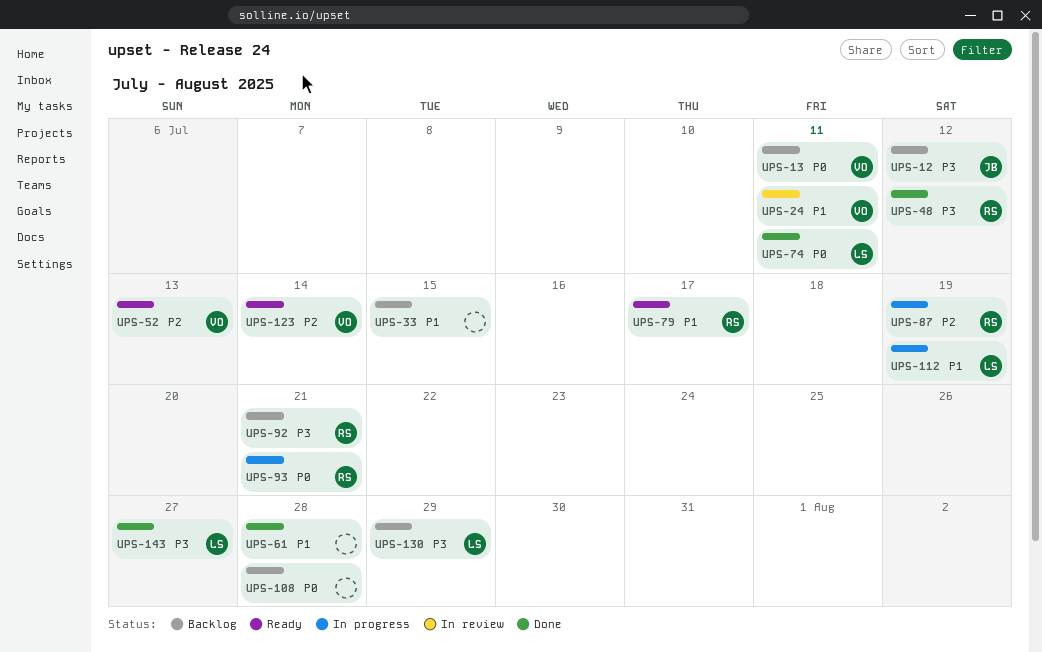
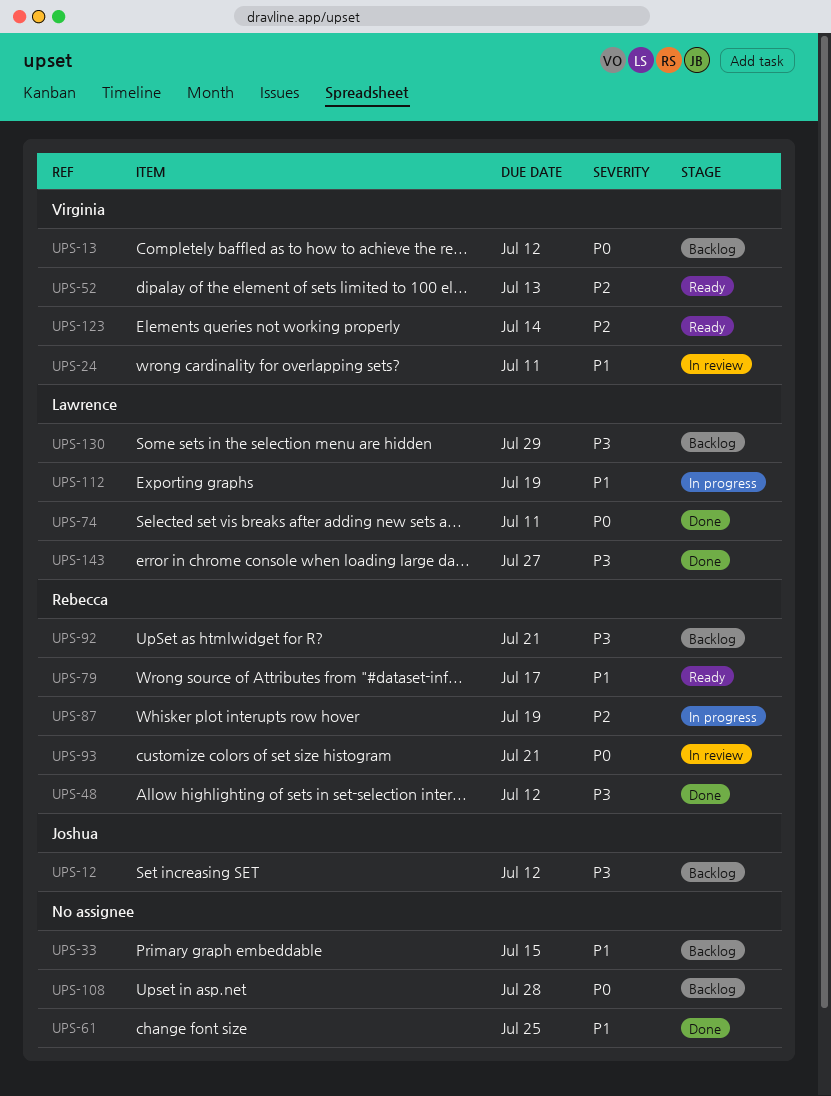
UPS-13, due: Jul 11 -> Jul 12
UPS-61, due: Jul 28 -> Jul 25
UPS-93, status: In progress -> In review

